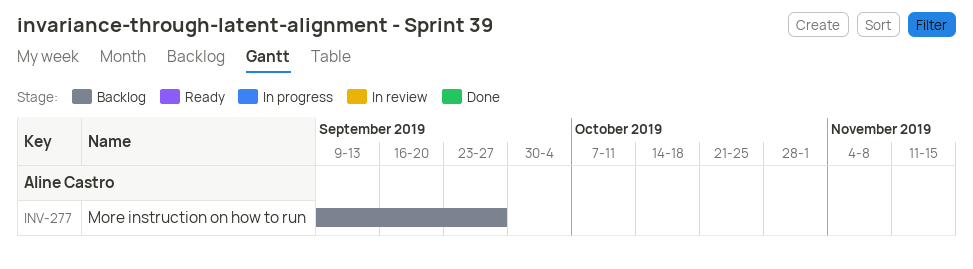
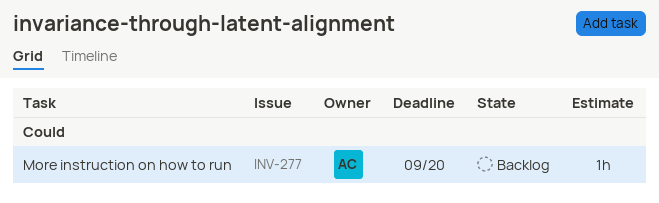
INV-277, due: Sep 27 -> Sep 20

